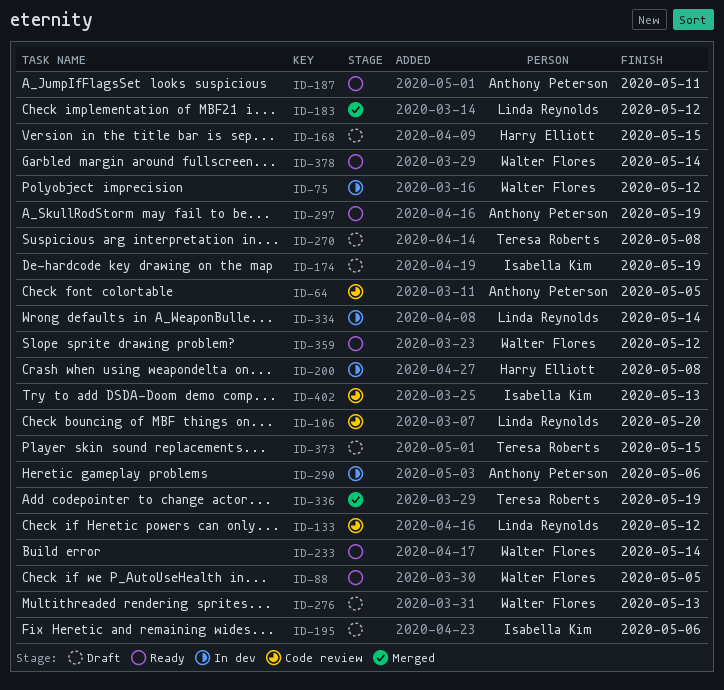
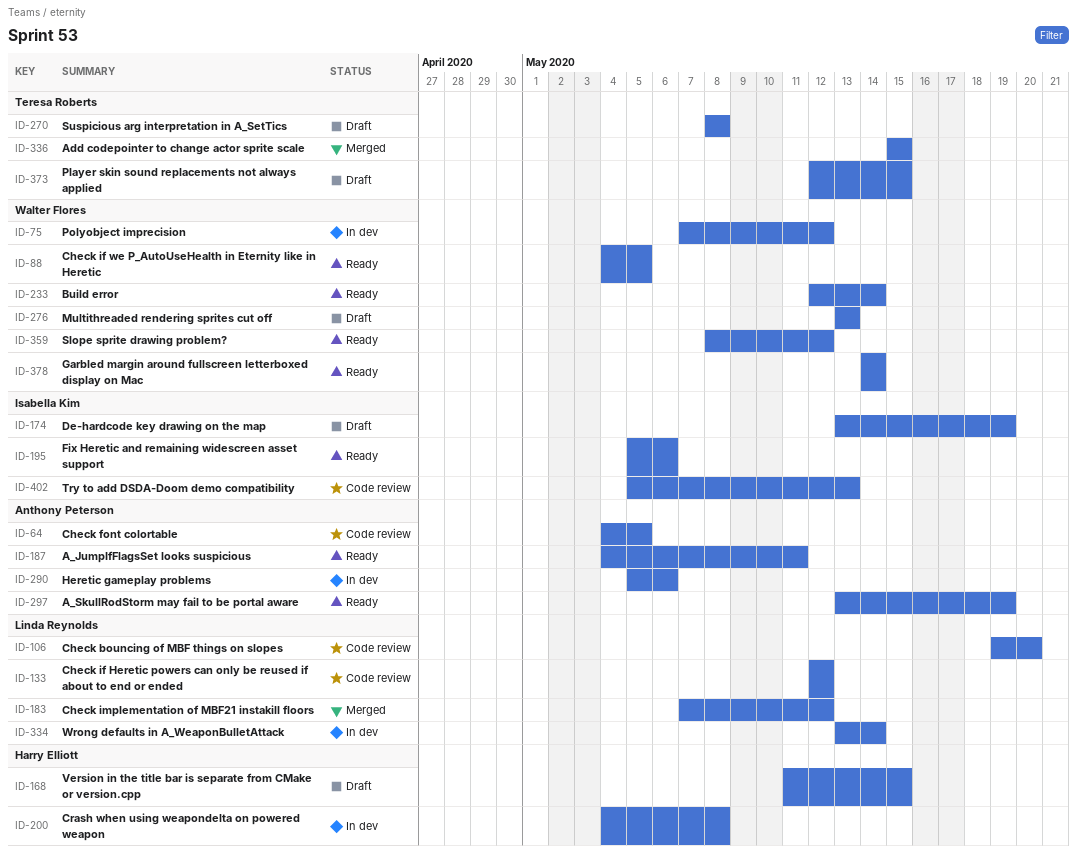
ID-195, status: Draft -> Ready
ID-336, due: May 19 -> May 15

